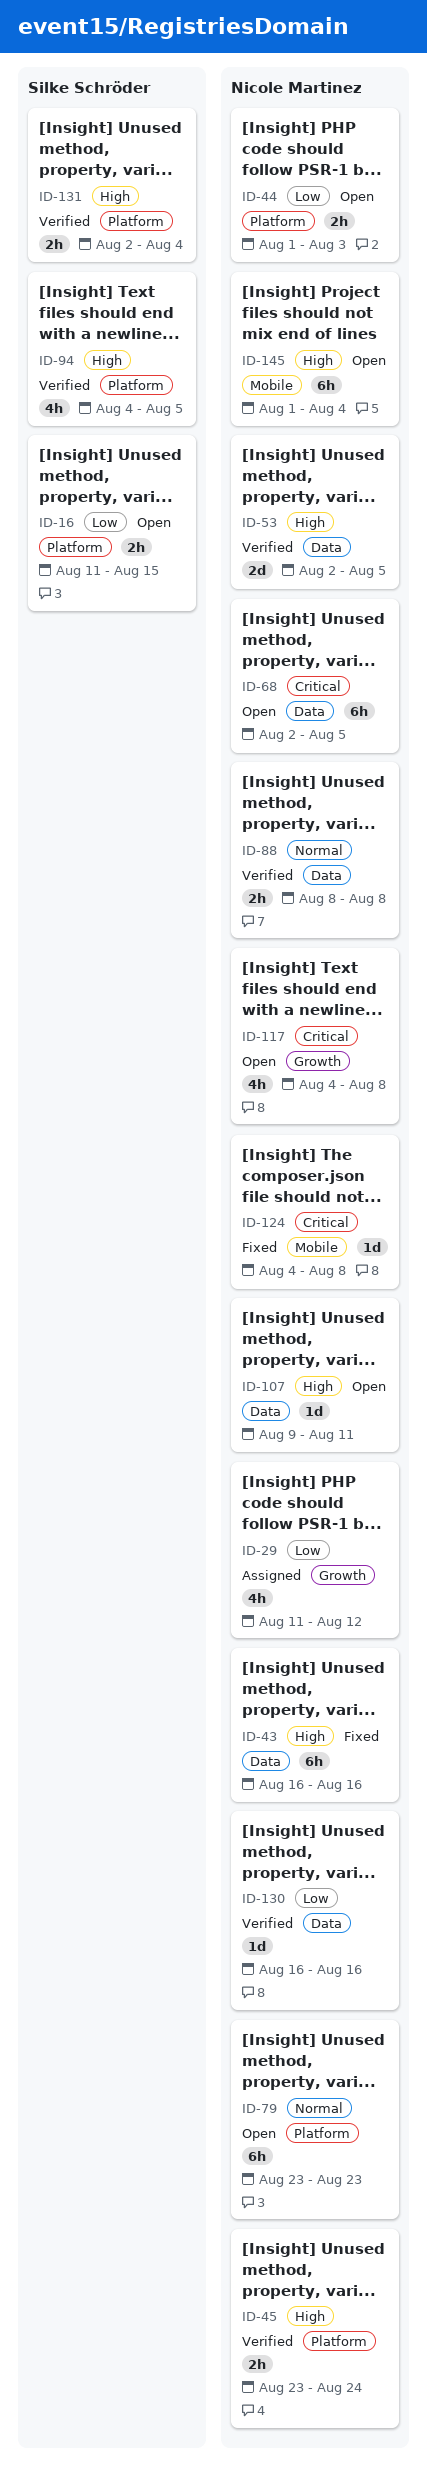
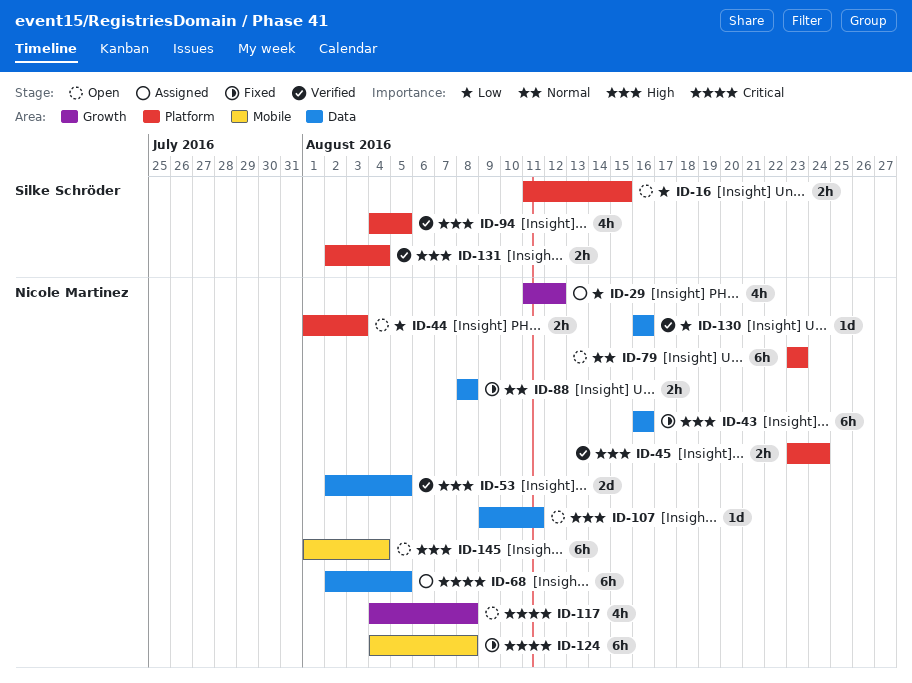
ID-68, status: Open -> Assigned
ID-88, status: Verified -> Fixed
ID-124, estimate: 1d -> 6h

